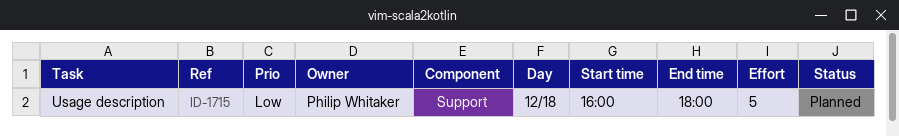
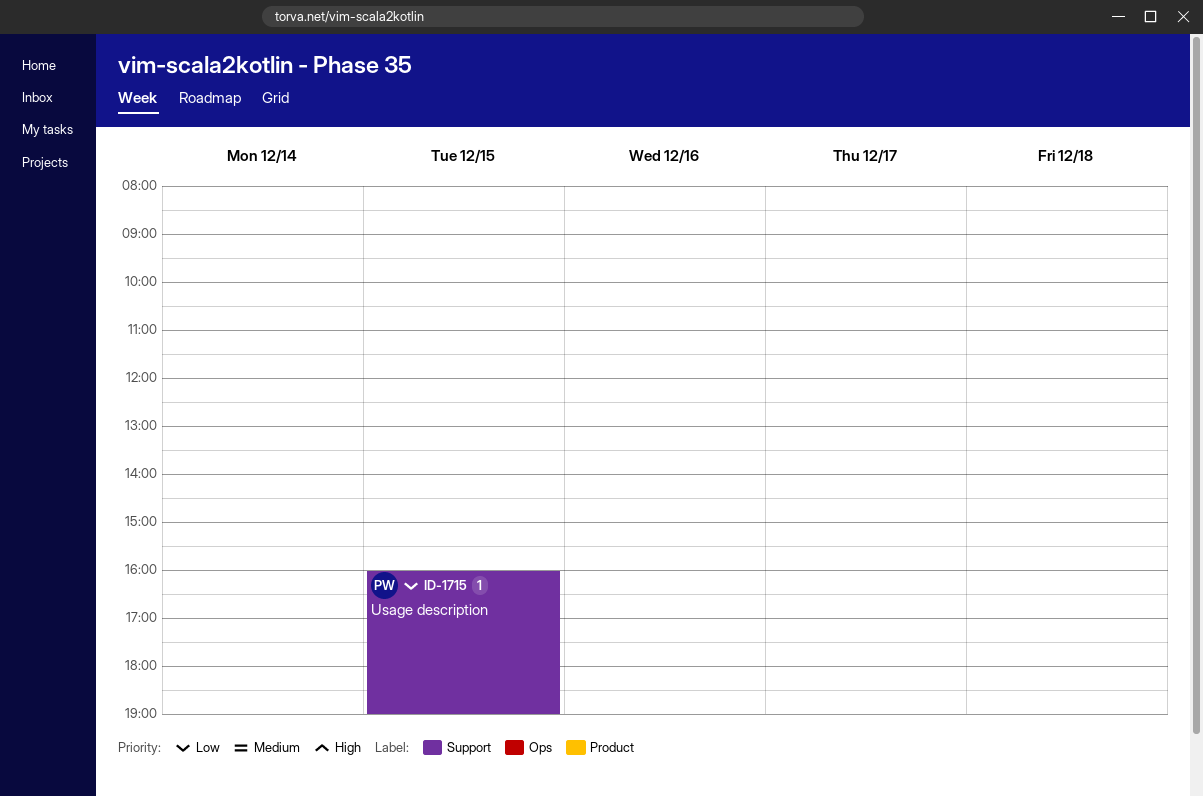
ID-1715, estimate: 5 -> 1
ID-1715, day: Dec 18 -> Dec 15
ID-1715, ends: 18:00 -> 19:00

